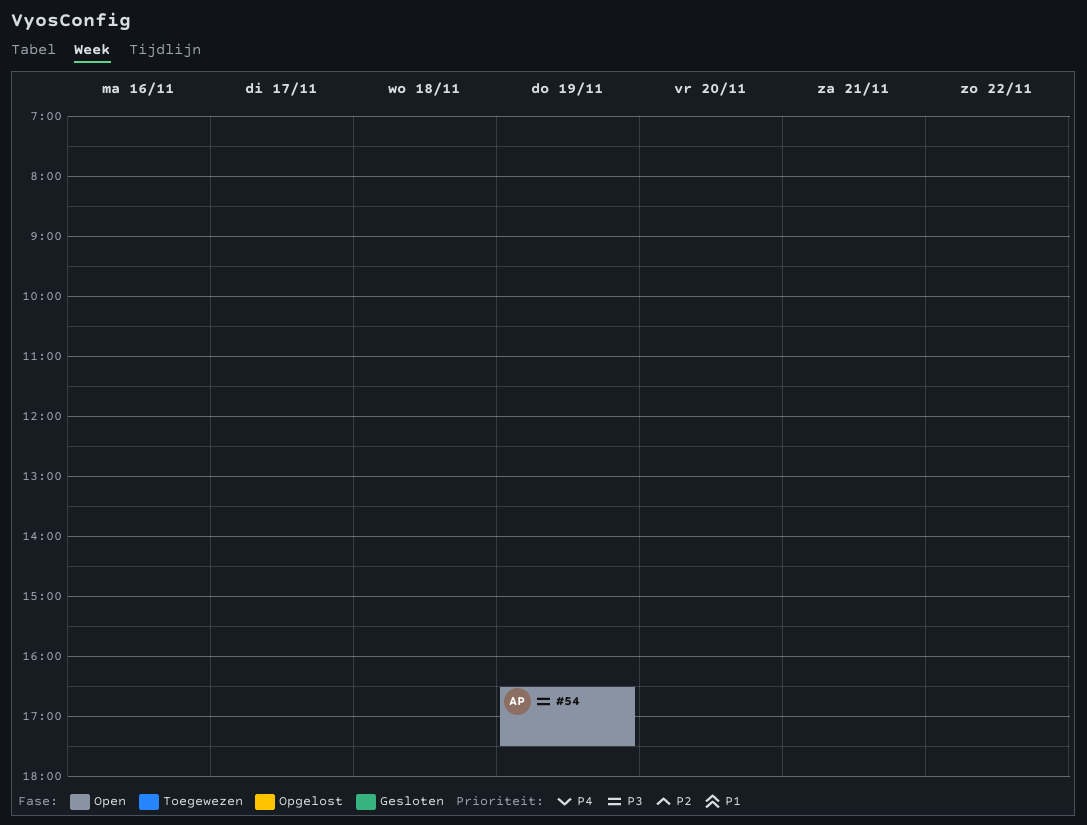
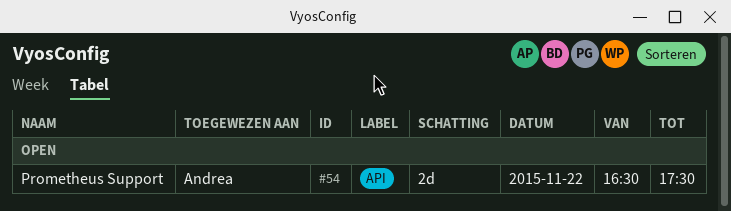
#54, day: Nov 19 -> Nov 22

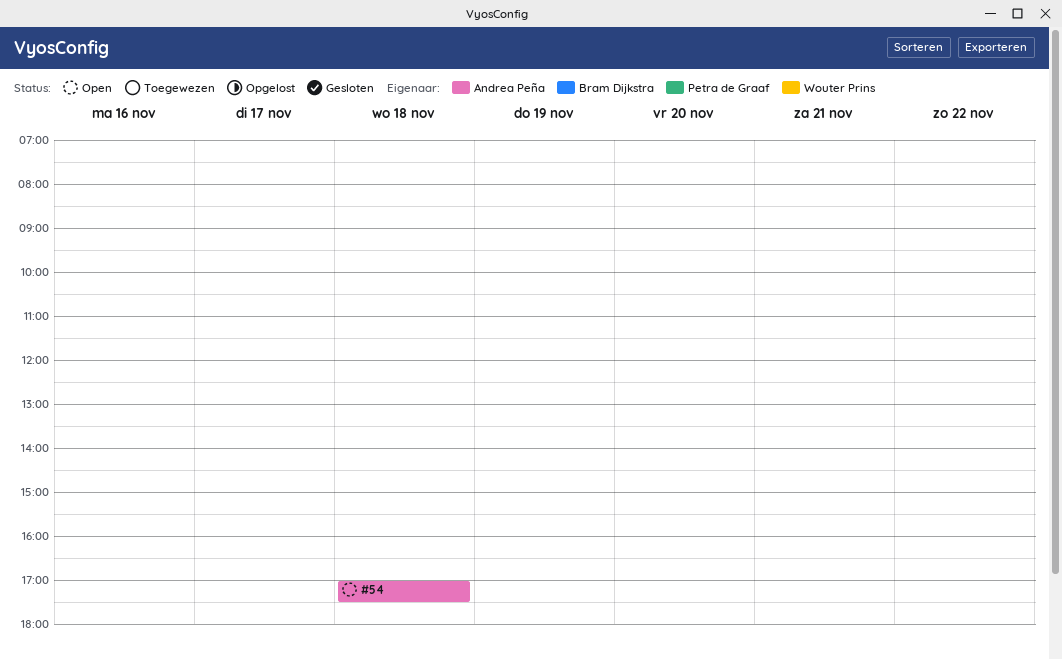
#54, day: Nov 22 -> Nov 18
#54, begins: 16:30 -> 17:00

